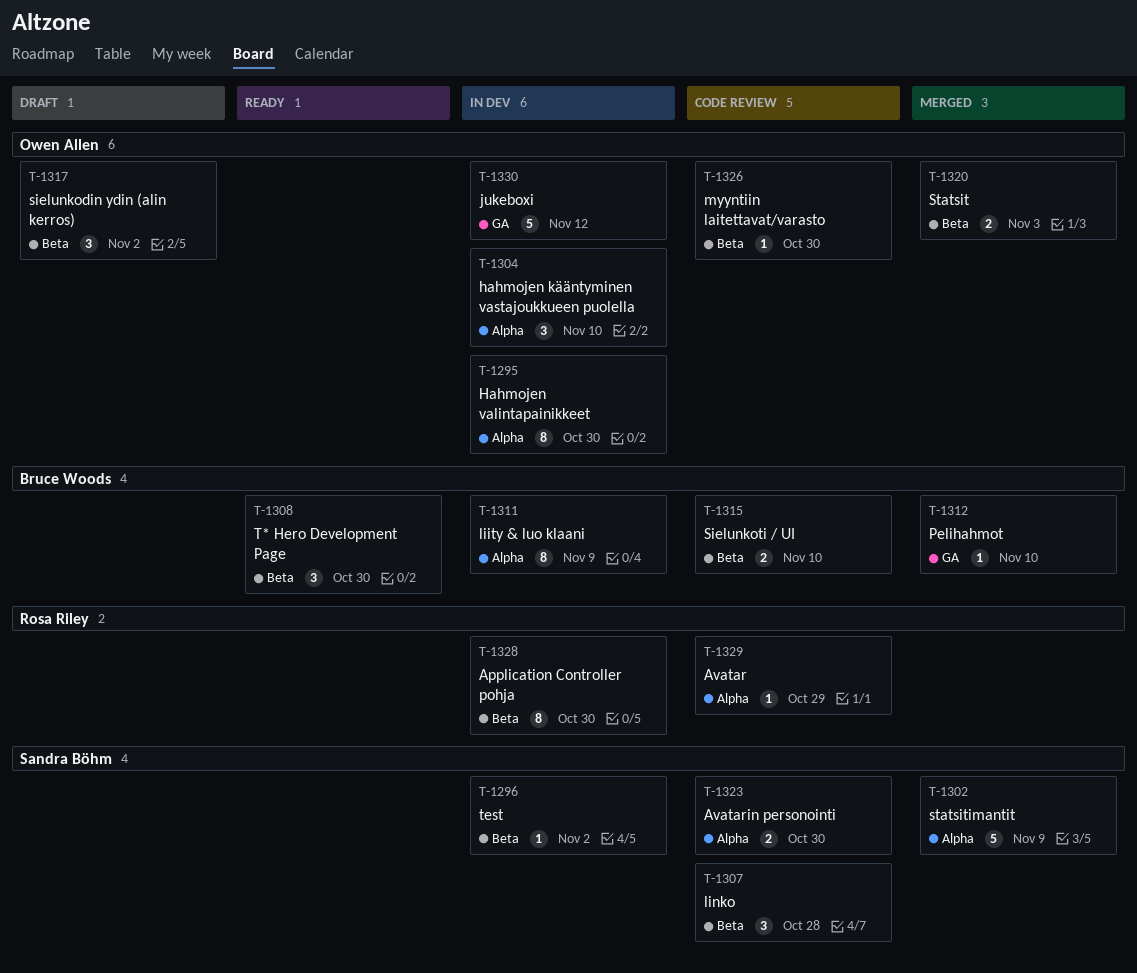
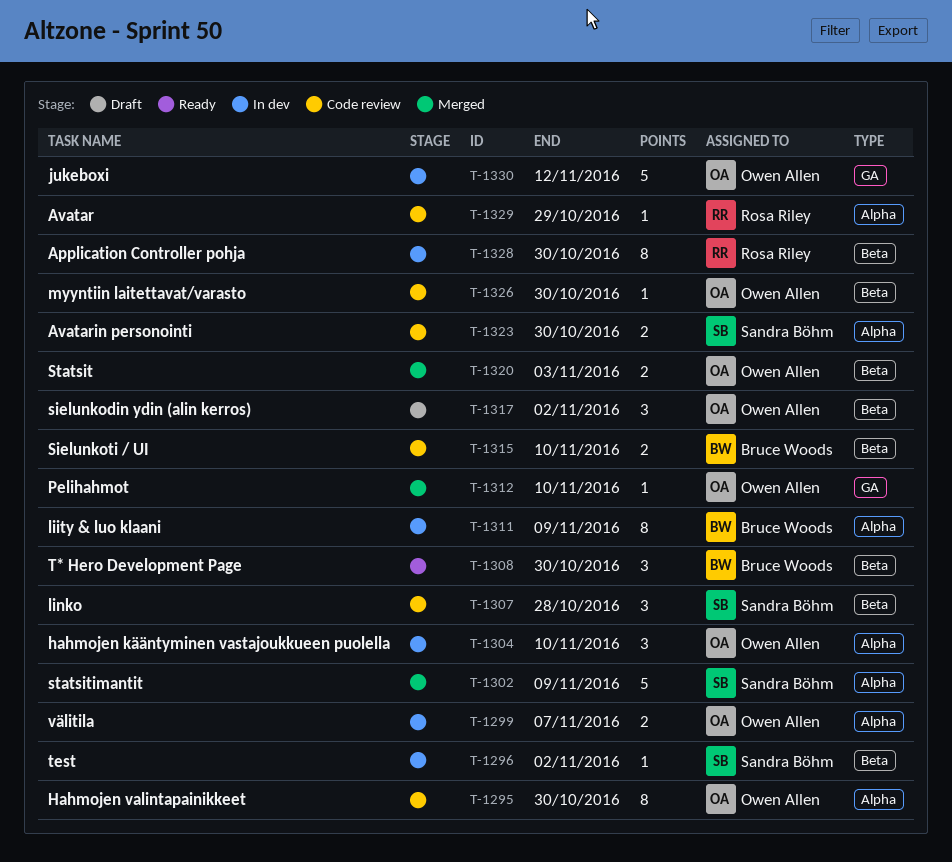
T-1295, status: In dev -> Code review
T-1299: none -> present
T-1312, owner: Bruce Woods -> Owen Allen

